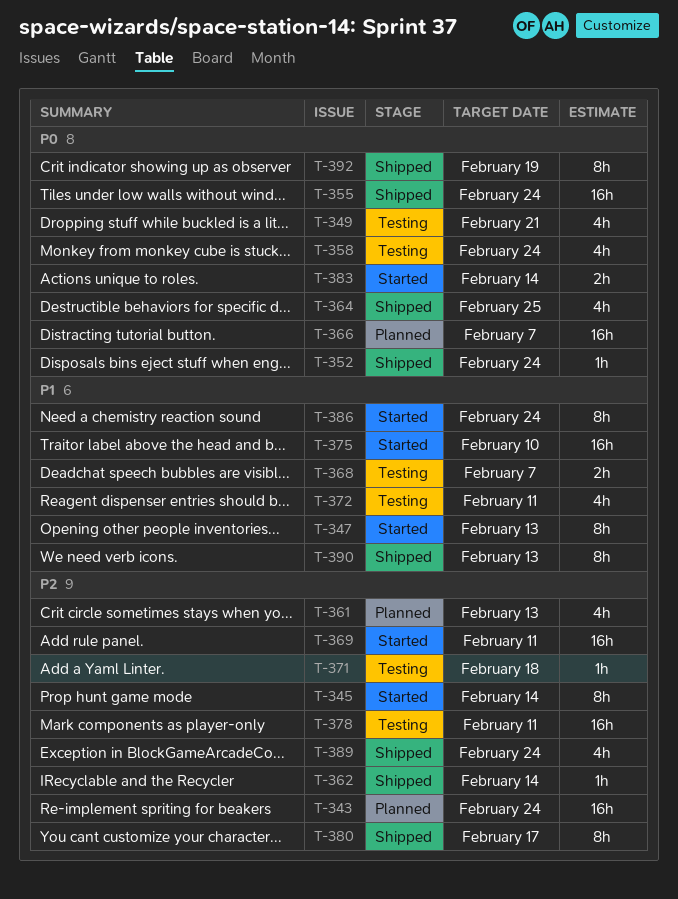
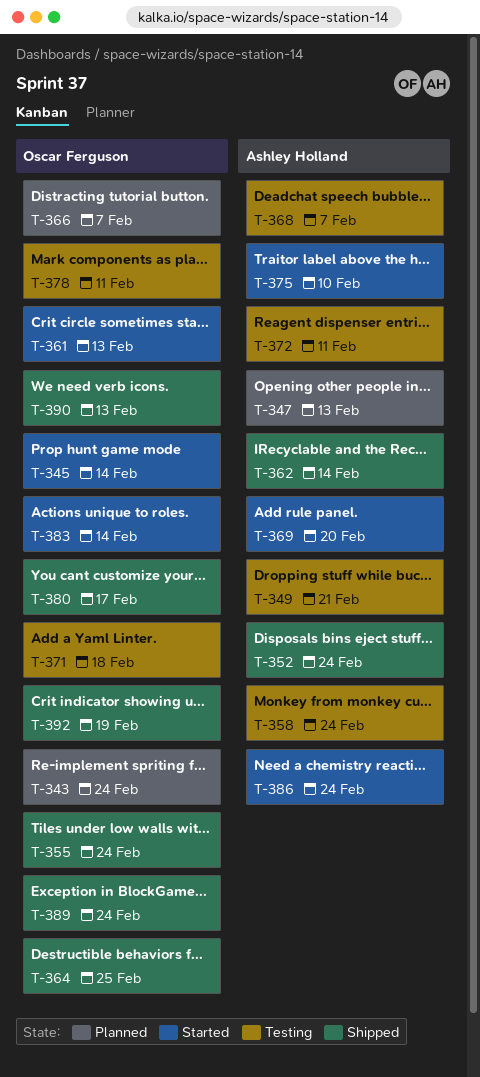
T-347, status: Started -> Planned
T-361, status: Planned -> Started
T-369, due: Feb 11 -> Feb 20

